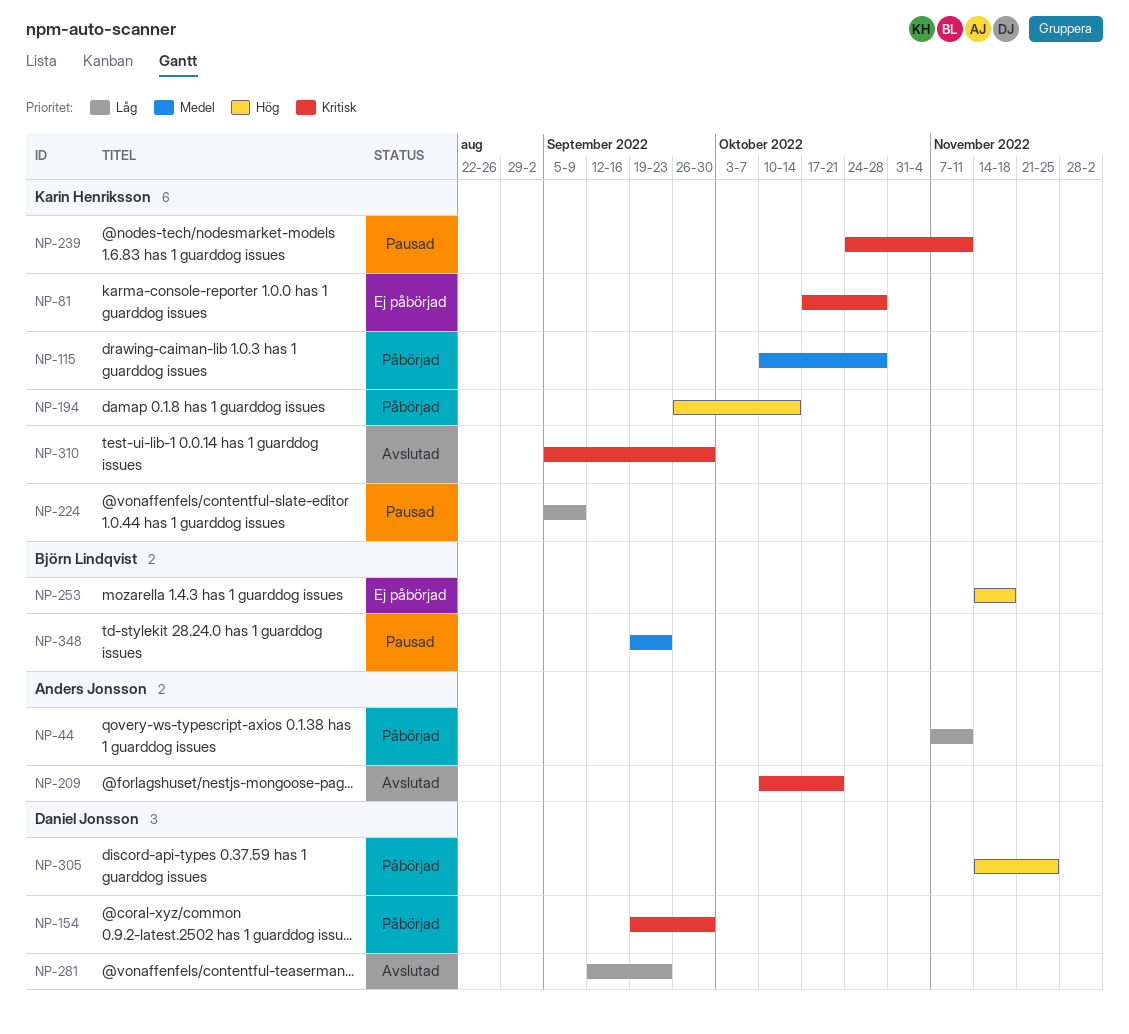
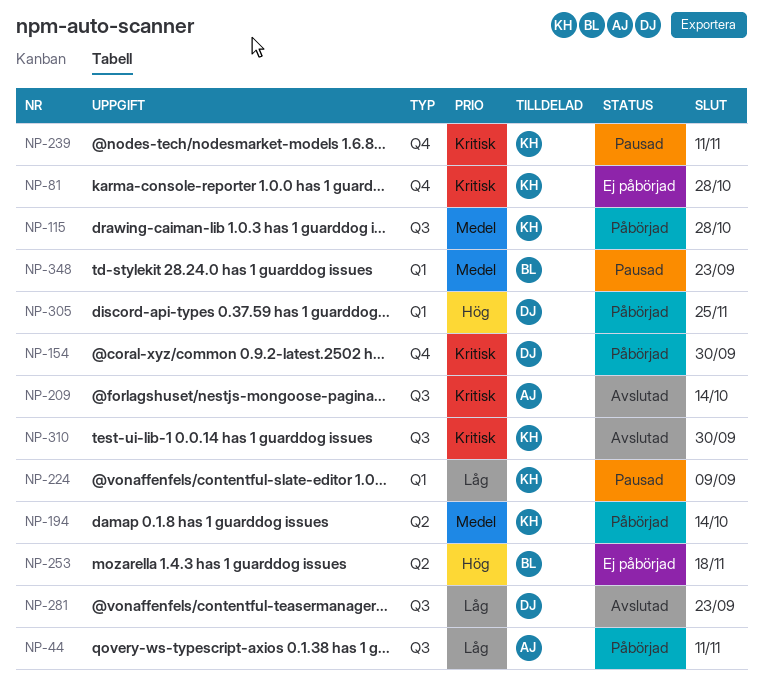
NP-194, priority: Hög -> Medel
NP-209, due: Oct 21 -> Oct 14

